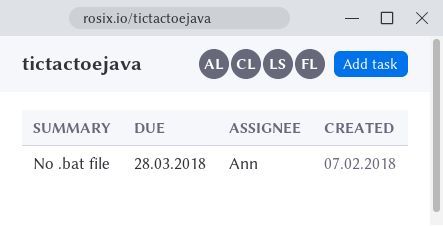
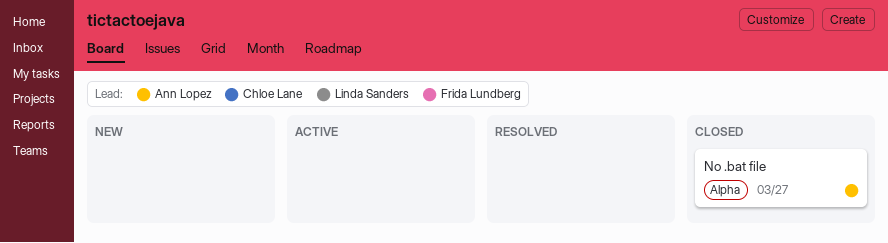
No .bat file, due: Mar 28 -> Mar 27

